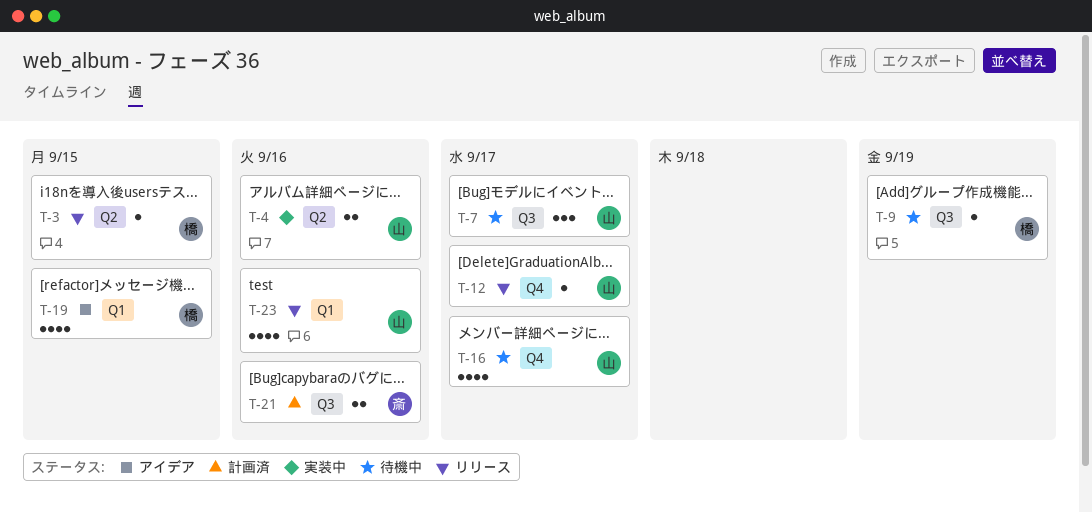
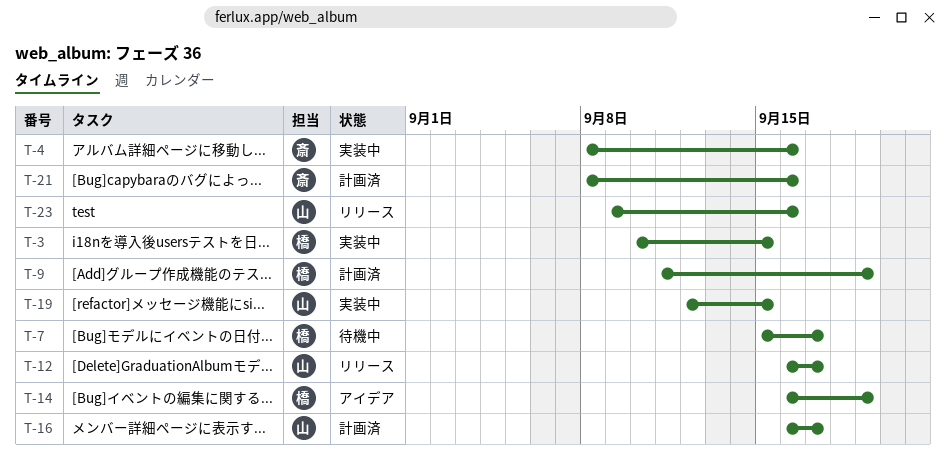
T-3, status: リリース -> 実装中
T-4, owner: 山 -> 斎
T-7, owner: 山 -> 橋
T-9, status: 待機中 -> 計画済
T-14: none -> present
T-16, status: 待機中 -> 計画済
T-19, status: アイデア -> 実装中
T-19, owner: 橋 -> 山

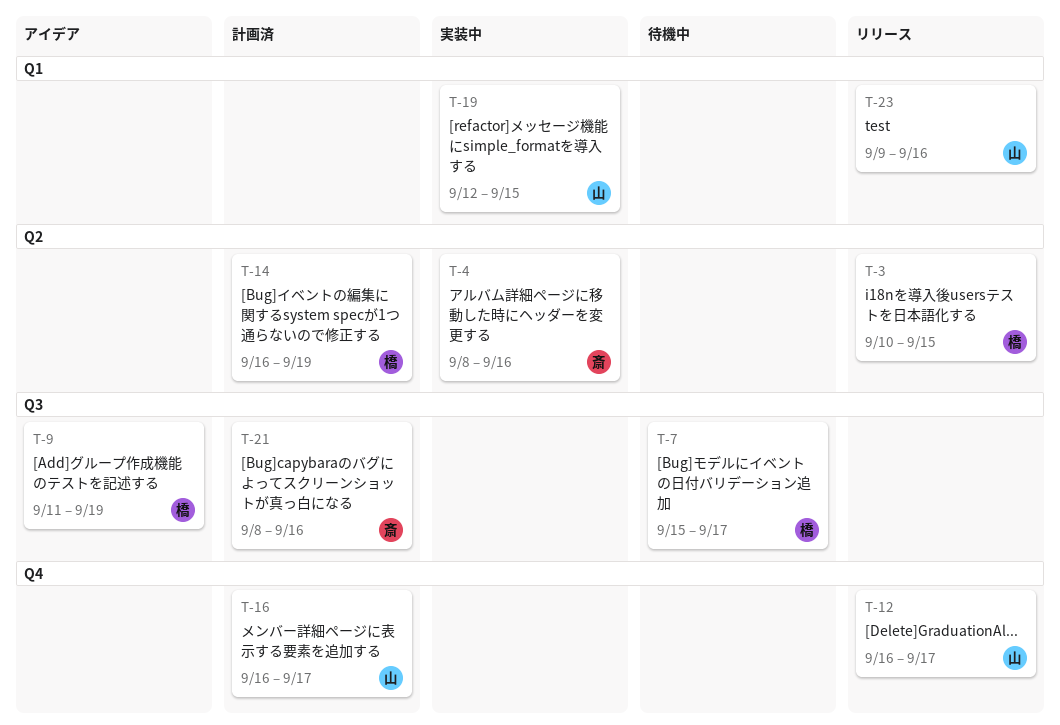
T-3, status: 実装中 -> リリース
T-9, status: 計画済 -> アイデア
T-14, status: アイデア -> 計画済

